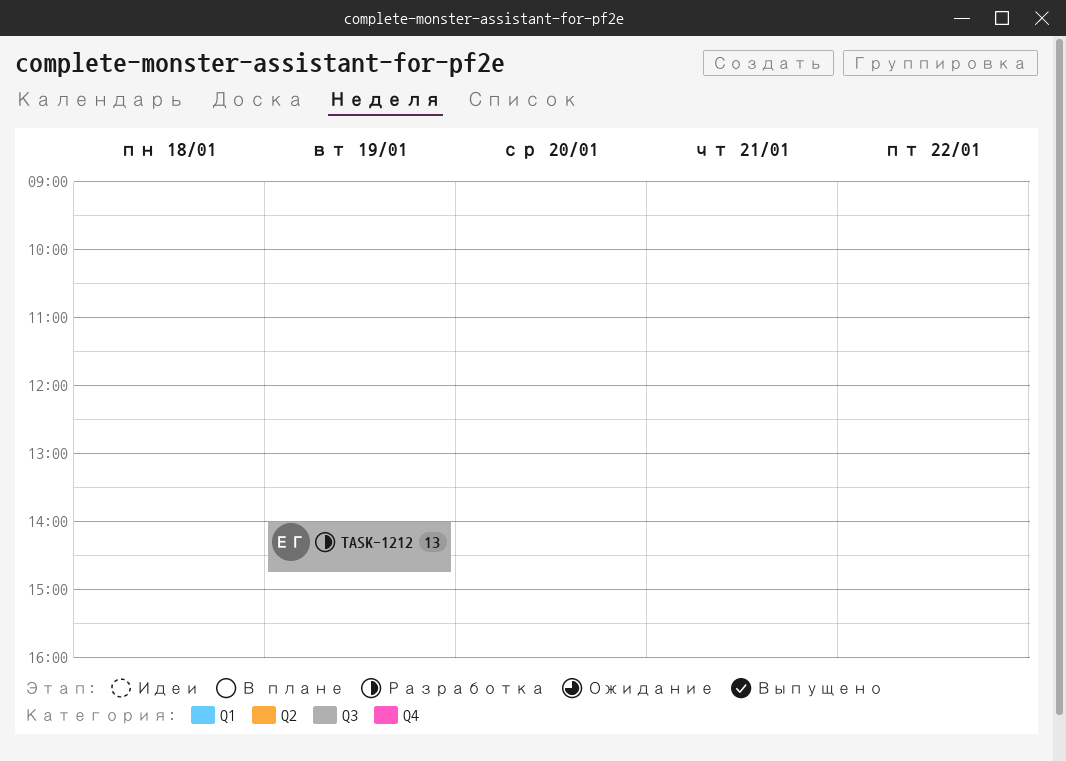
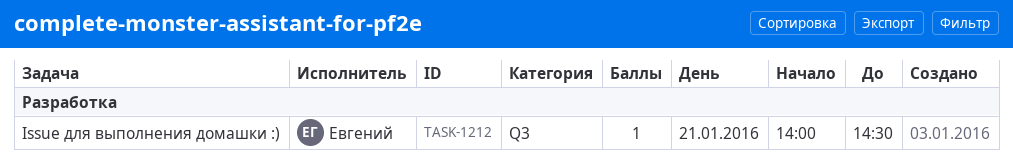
TASK-1212, estimate: 13 -> 1
TASK-1212, day: Jan 19 -> Jan 21
TASK-1212, ends: 14:45 -> 14:30

